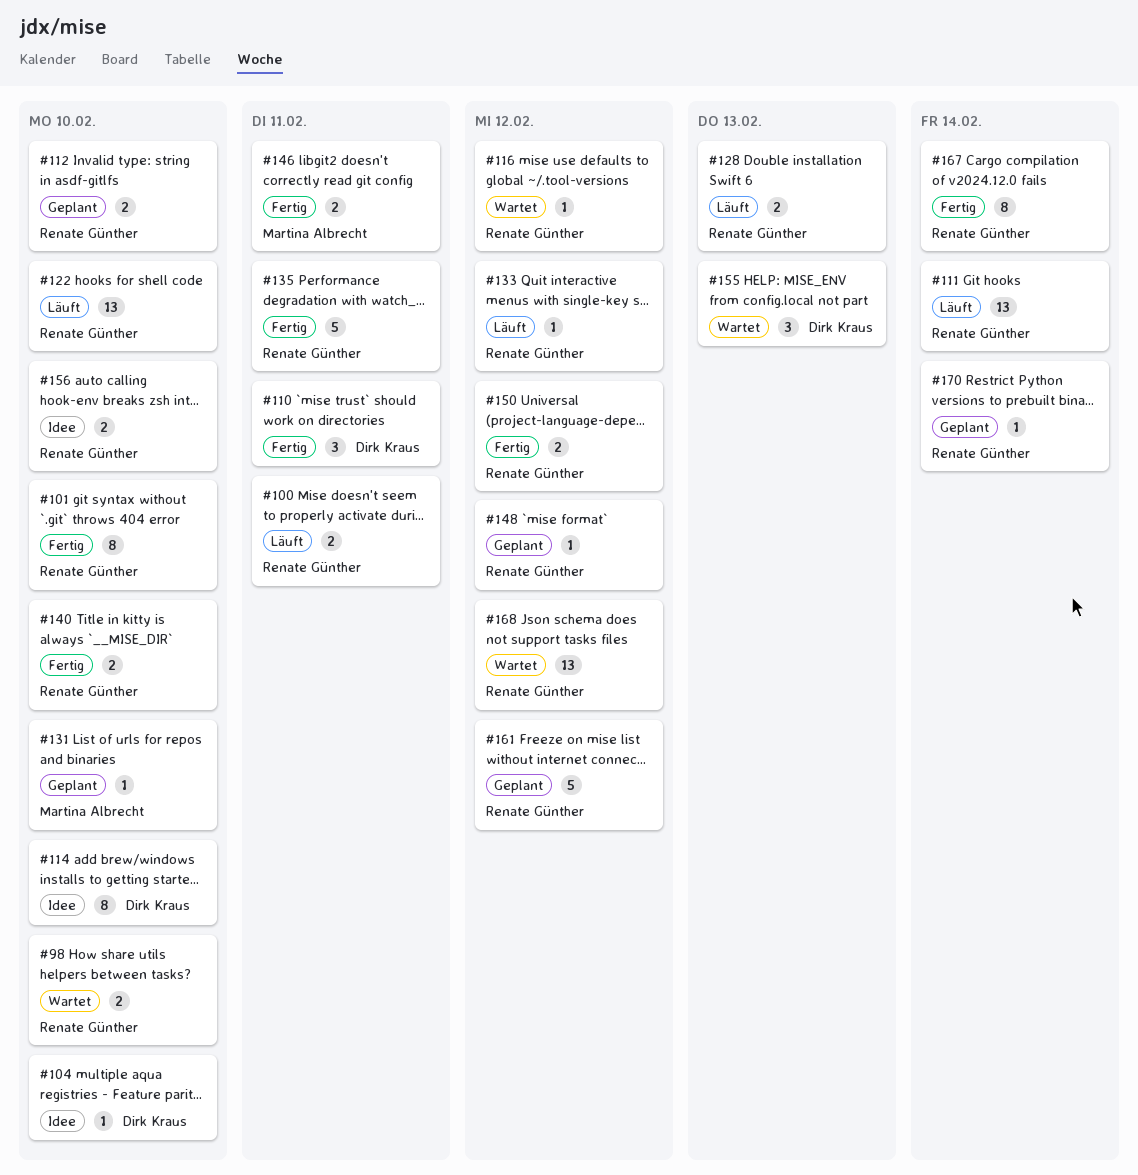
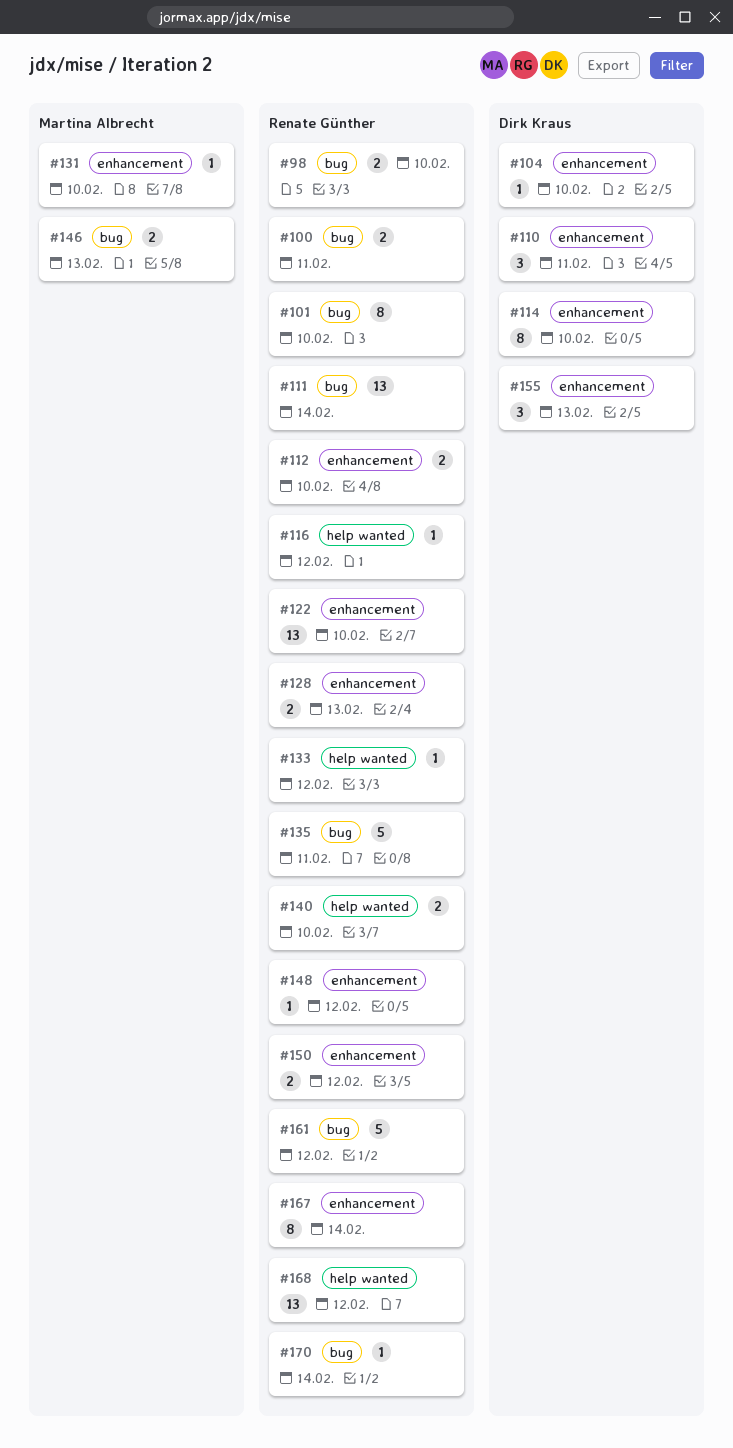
#146, due: Feb 11 -> Feb 13
#156: present -> none

